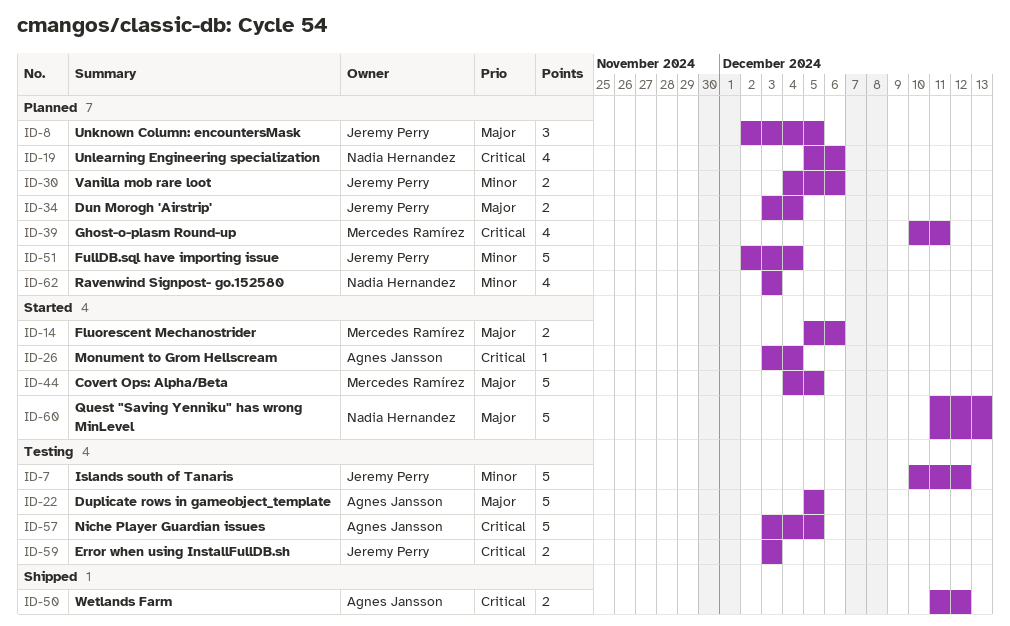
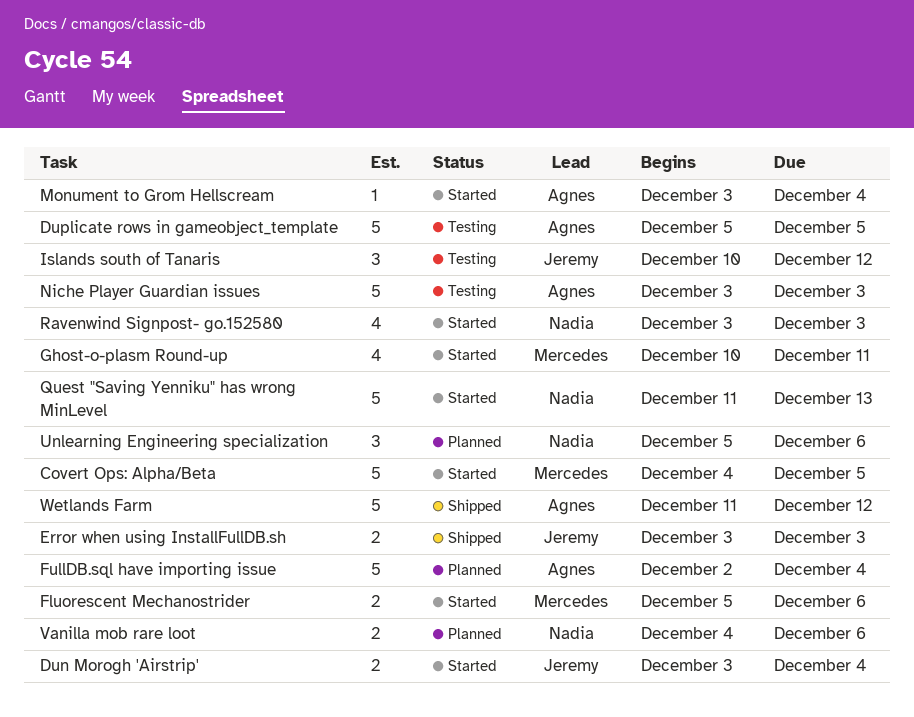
Dun Morogh 'Airstrip', status: Planned -> Started
Error when using InstallFullDB.sh, status: Testing -> Shipped
FullDB.sql have importing issue, owner: Jeremy Perry -> Agnes Jansson
Ghost-o-plasm Round-up, status: Planned -> Started
Islands south of Tanaris, estimate: 5 -> 3
Niche Player Guardian issues, due: Dec 5 -> Dec 3
Ravenwind Signpost- go.152580, status: Planned -> Started
Unknown Column: encountersMask: present -> none
Unlearning Engineering specialization, estimate: 4 -> 3
Vanilla mob rare loot, owner: Jeremy Perry -> Nadia Hernandez
Wetlands Farm, estimate: 2 -> 5

